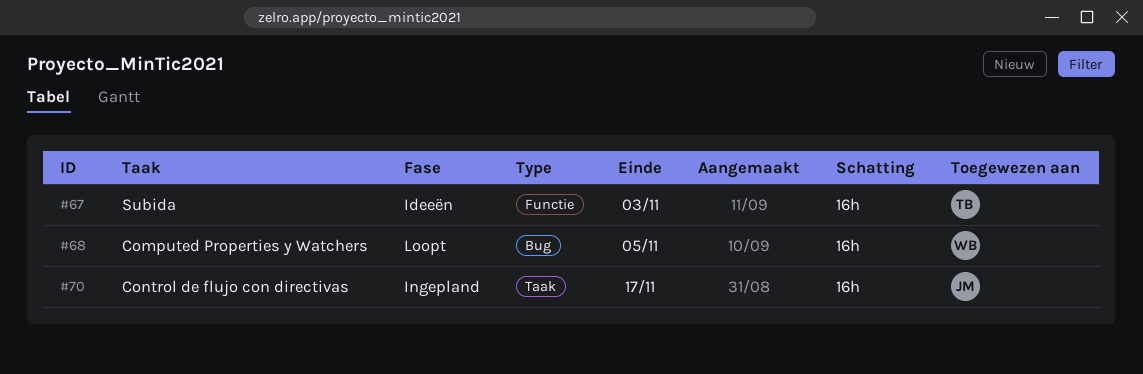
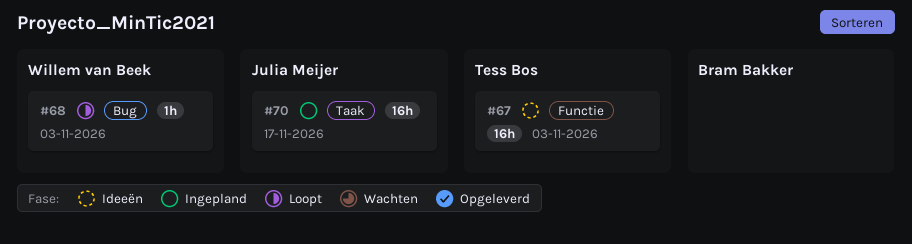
#68, estimate: 16h -> 1h
#68, due: Nov 5 -> Nov 3

